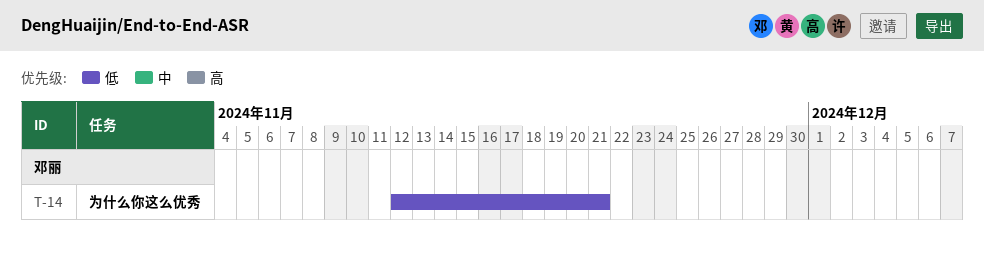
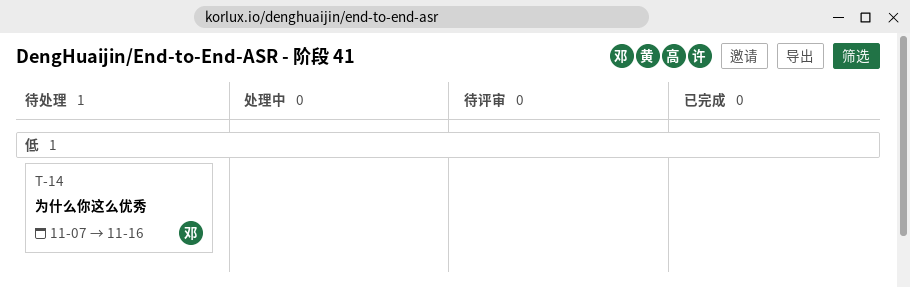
T-14, start: Nov 12 -> Nov 7
T-14, due: Nov 21 -> Nov 16

